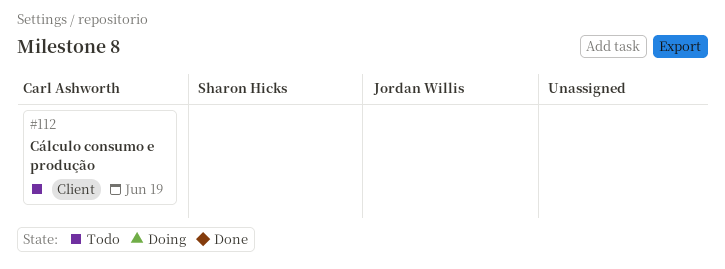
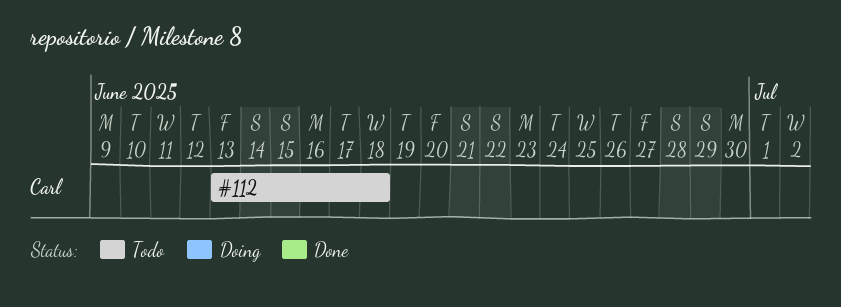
#112, due: Jun 19 -> Jun 18

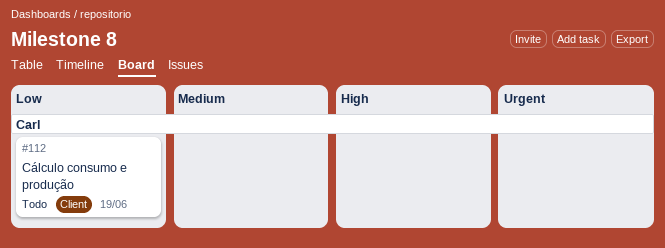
#112, due: Jun 18 -> Jun 19

